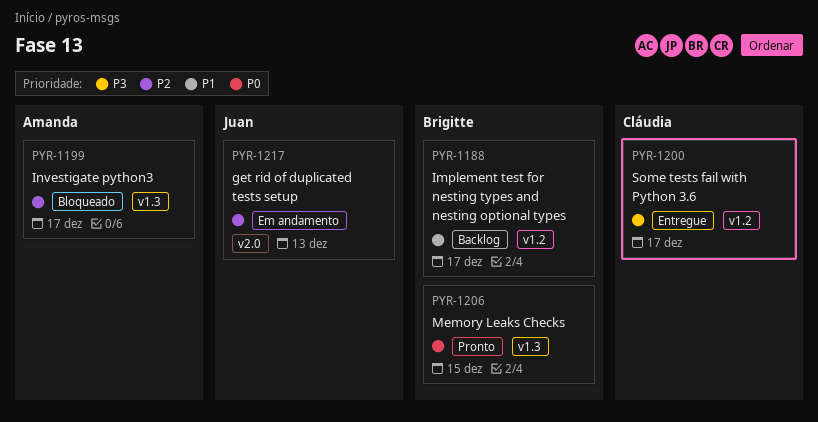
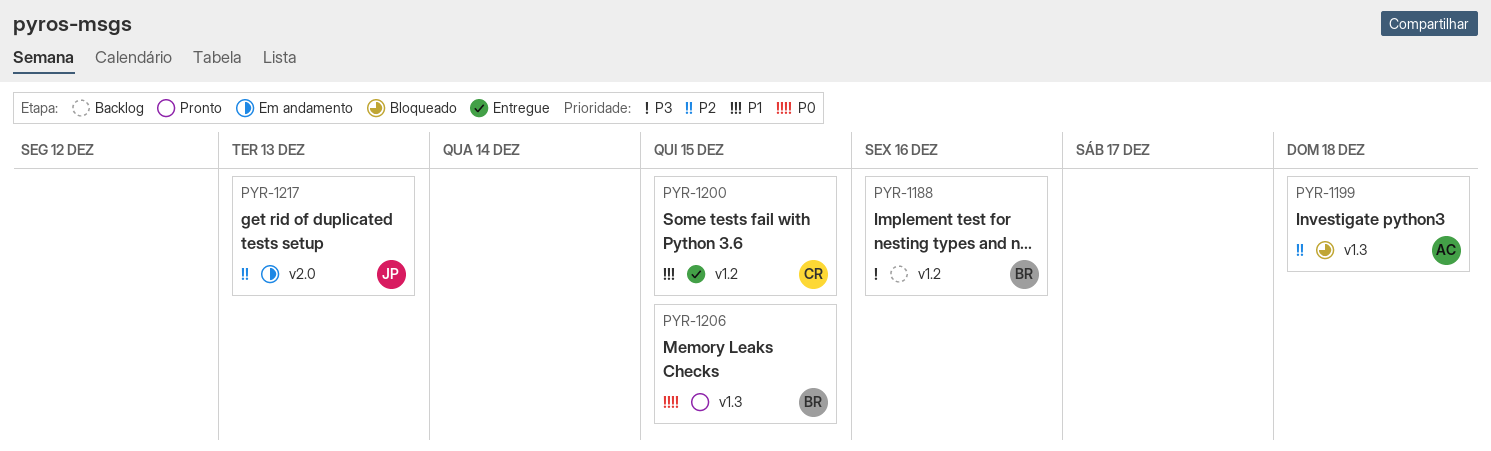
PYR-1188, priority: P1 -> P3
PYR-1188, due: Dec 17 -> Dec 16
PYR-1199, due: Dec 17 -> Dec 18
PYR-1200, priority: P3 -> P1
PYR-1200, due: Dec 17 -> Dec 15

